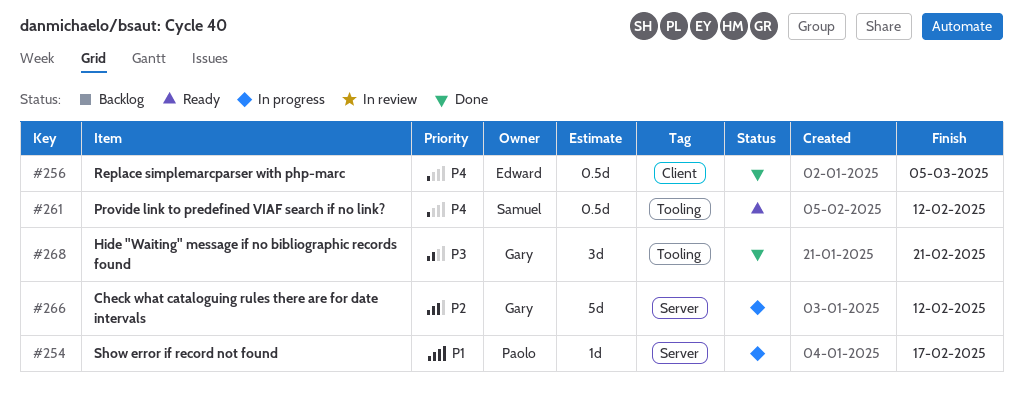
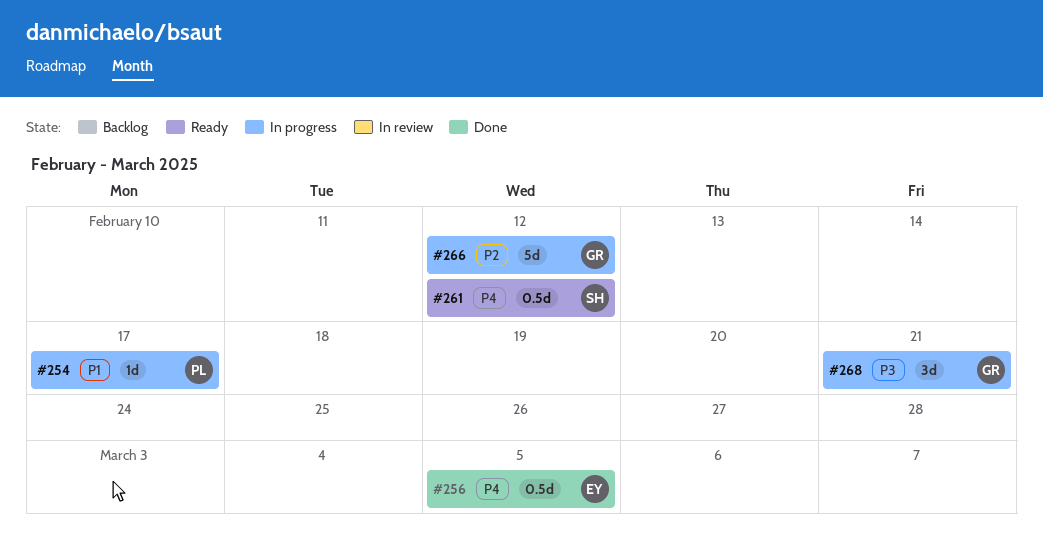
#268, status: Done -> In progress

